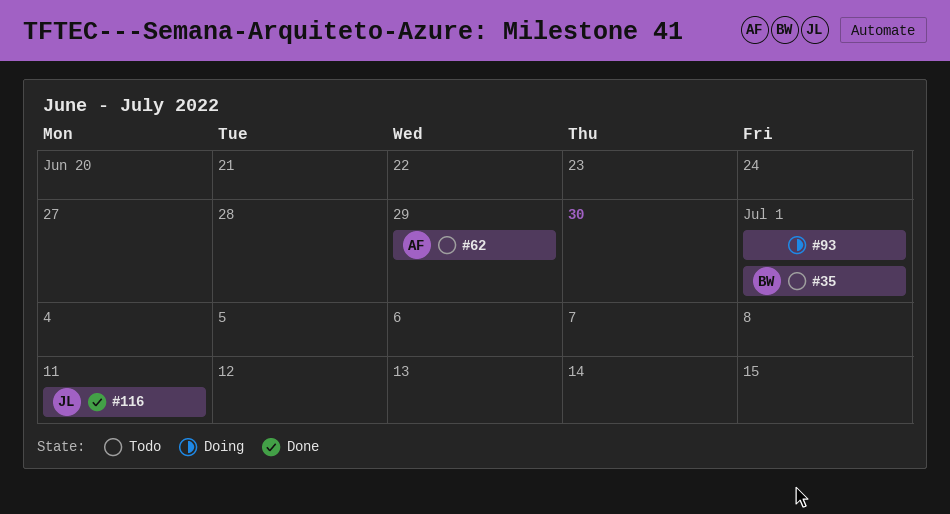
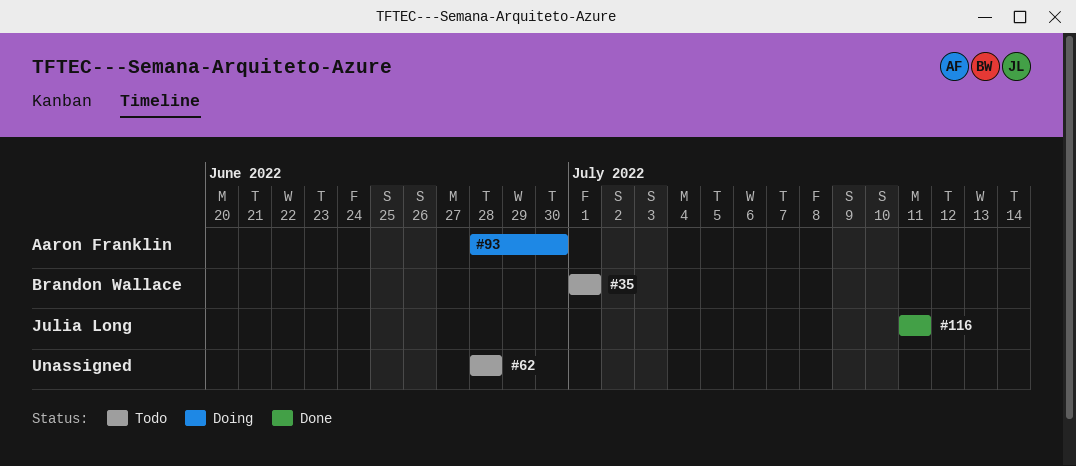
#62, owner: Aaron Franklin -> none
#62, start: Jun 29 -> Jun 28
#62, due: Jun 29 -> Jun 28
#93, owner: none -> Aaron Franklin
#93, start: Jul 1 -> Jun 28
#93, due: Jul 1 -> Jun 30

